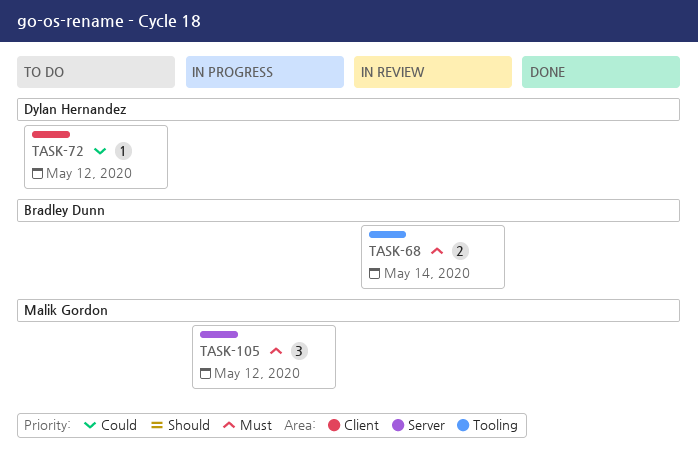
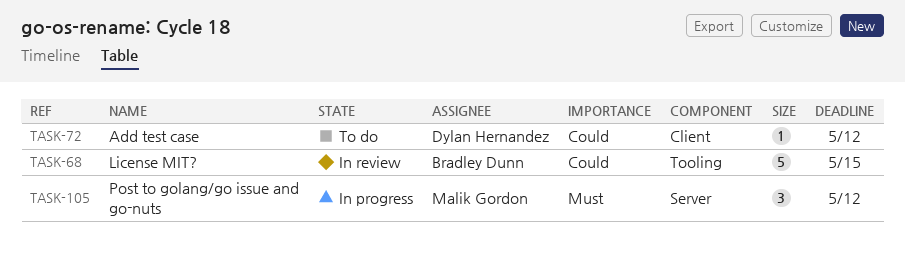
TASK-68, priority: Must -> Could
TASK-68, estimate: 2 -> 5
TASK-68, due: May 14 -> May 15

